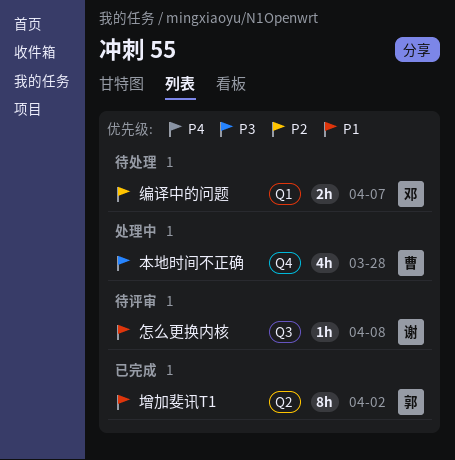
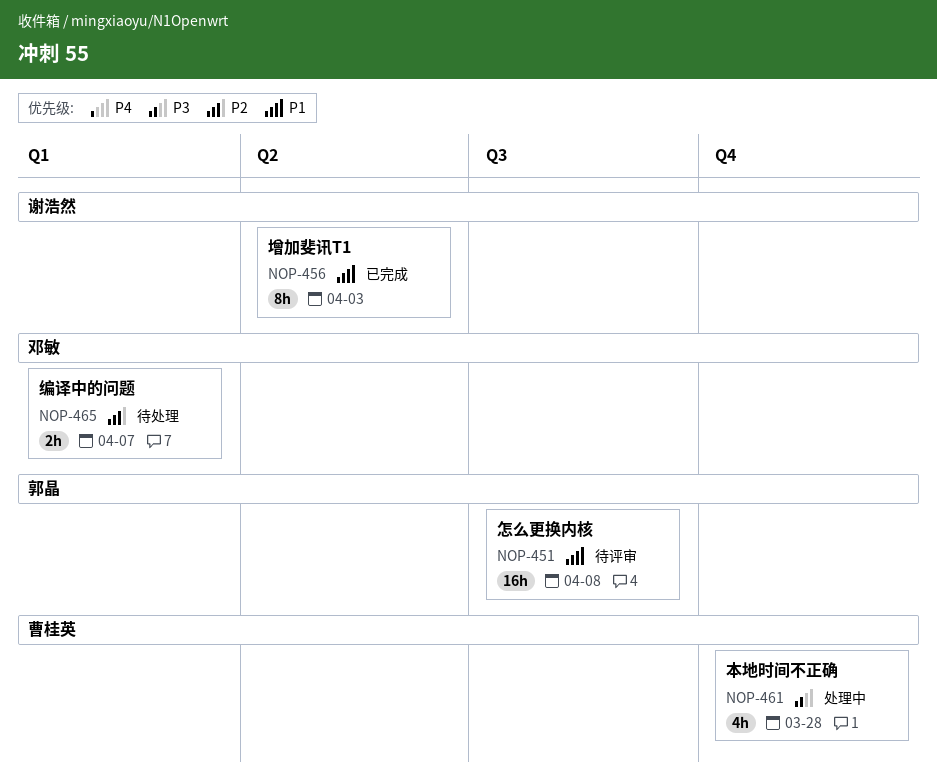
增加斐讯T1, owner: 郭晶 -> 谢浩然
增加斐讯T1, due: Apr 2 -> Apr 3
怎么更换内核, owner: 谢浩然 -> 郭晶
怎么更换内核, estimate: 1h -> 16h

